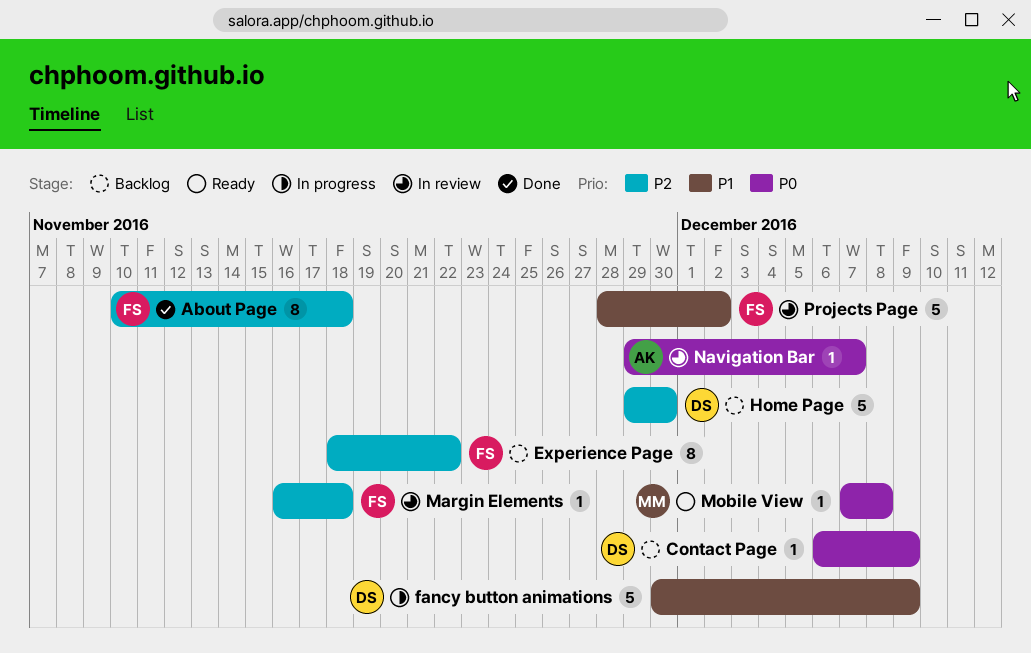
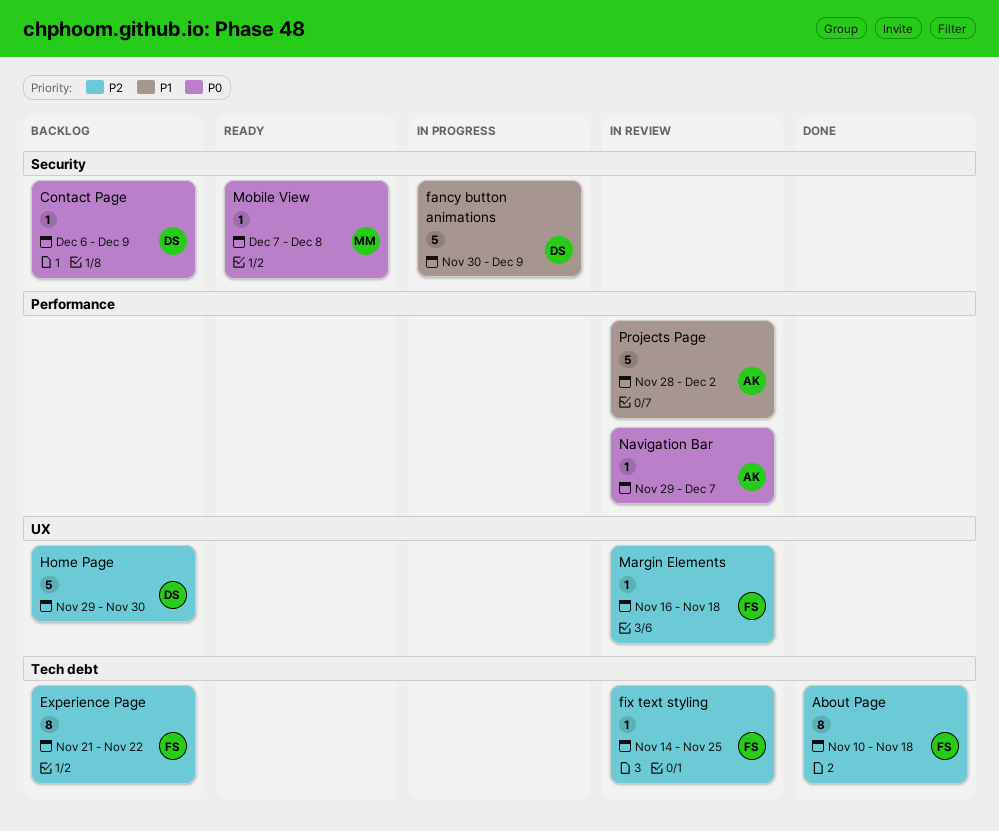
Experience Page, start: Nov 18 -> Nov 21
fix text styling: none -> present
Projects Page, owner: FS -> AK

